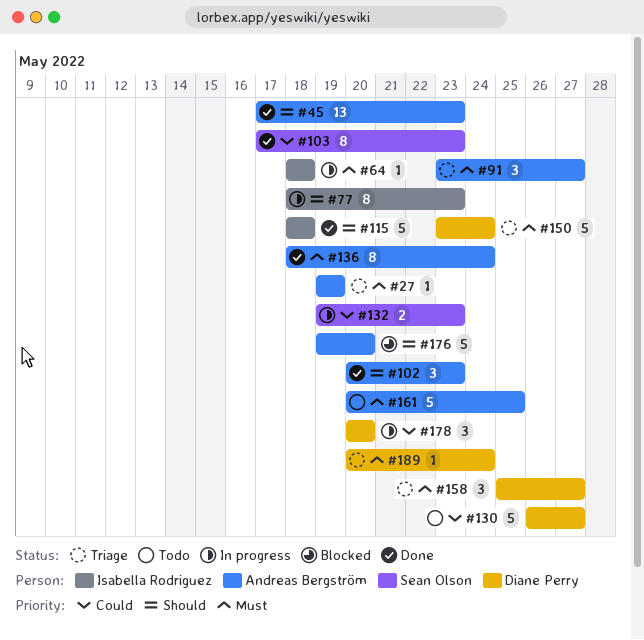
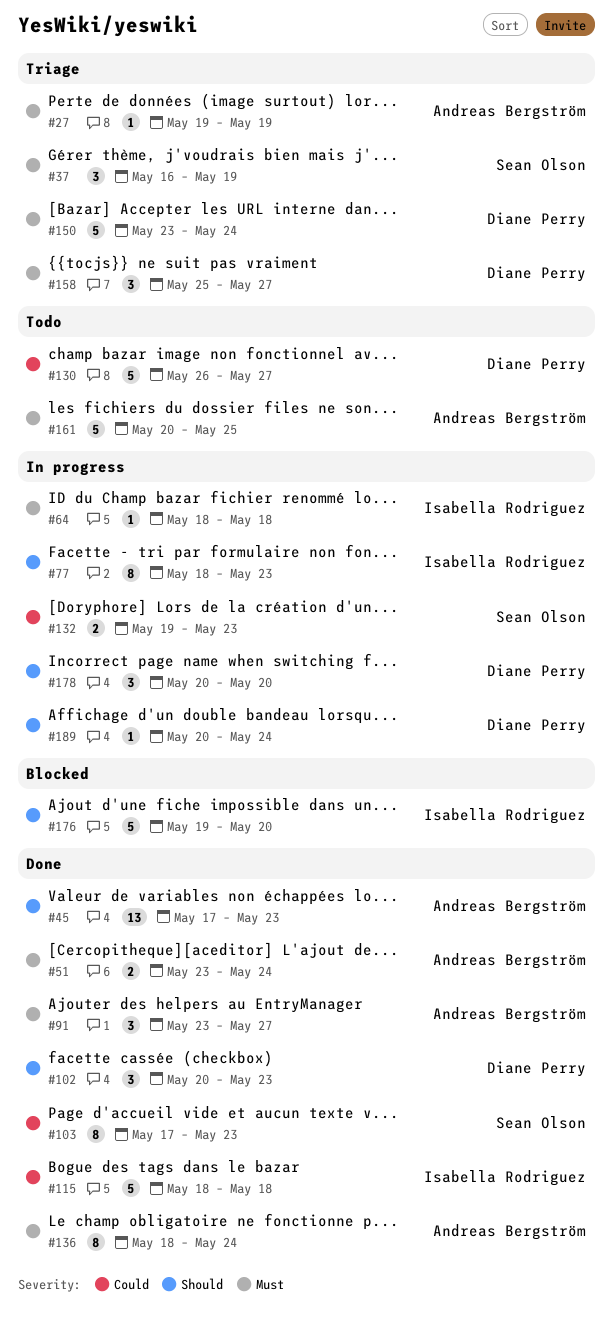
#37: none -> present
#51: none -> present
#91, status: Triage -> Done
#102, owner: Andreas Bergström -> Diane Perry
#115, priority: Should -> Could
#176, owner: Andreas Bergström -> Isabella Rodriguez
#178, priority: Could -> Should
#189, status: Triage -> In progress
#189, priority: Must -> Should

